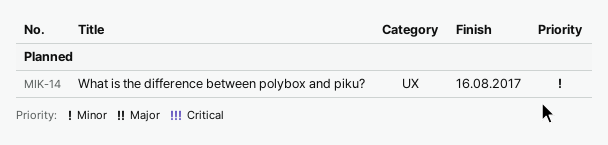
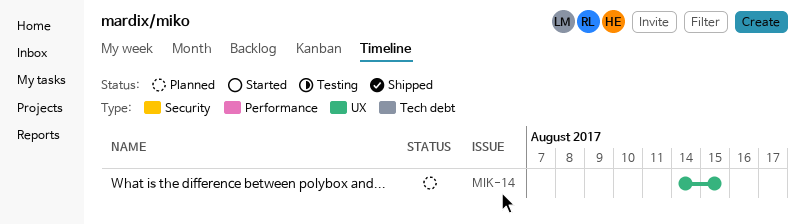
MIK-14, due: Aug 16 -> Aug 15

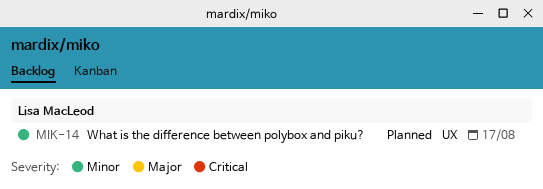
MIK-14, due: Aug 15 -> Aug 17

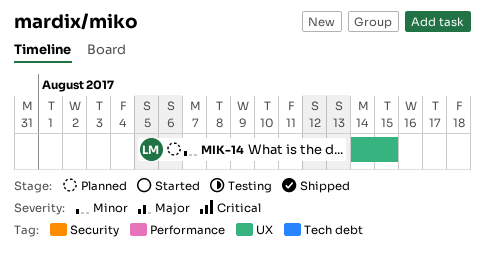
MIK-14, due: Aug 17 -> Aug 15

